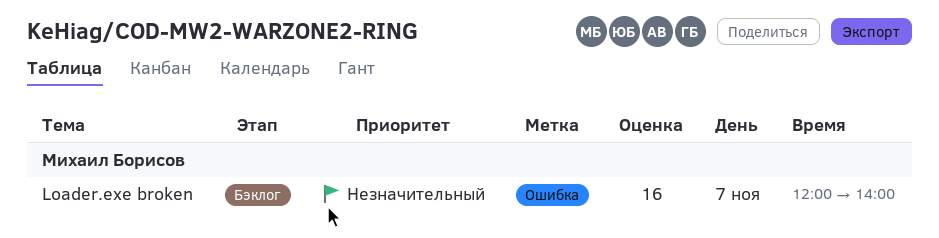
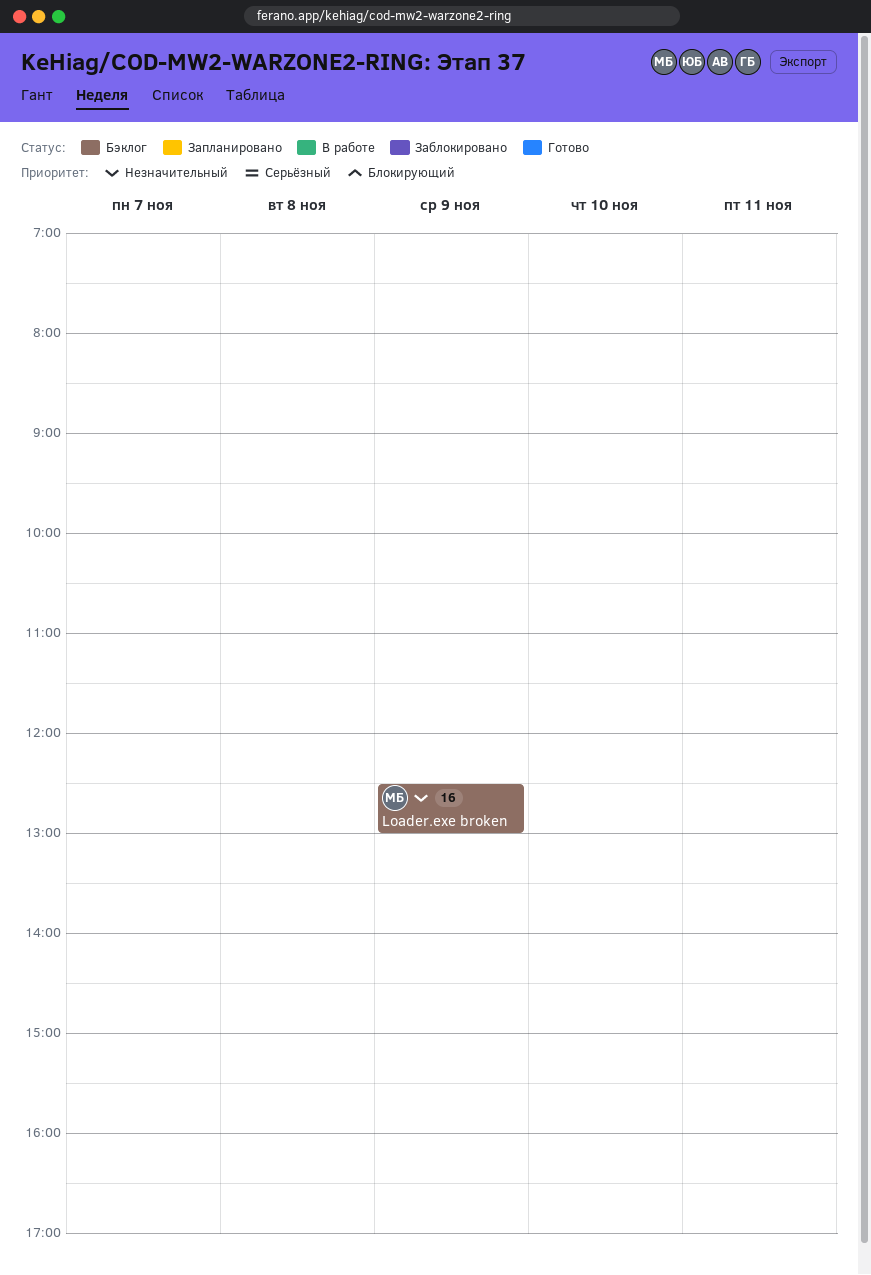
Loader.exe broken, day: Nov 7 -> Nov 9
Loader.exe broken, begins: 12:00 -> 12:30
Loader.exe broken, ends: 14:00 -> 13:00

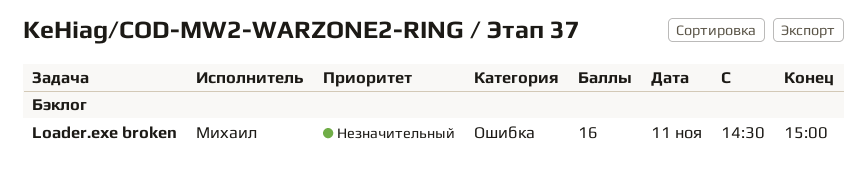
Loader.exe broken, day: Nov 9 -> Nov 11
Loader.exe broken, begins: 12:30 -> 14:30
Loader.exe broken, ends: 13:00 -> 15:00

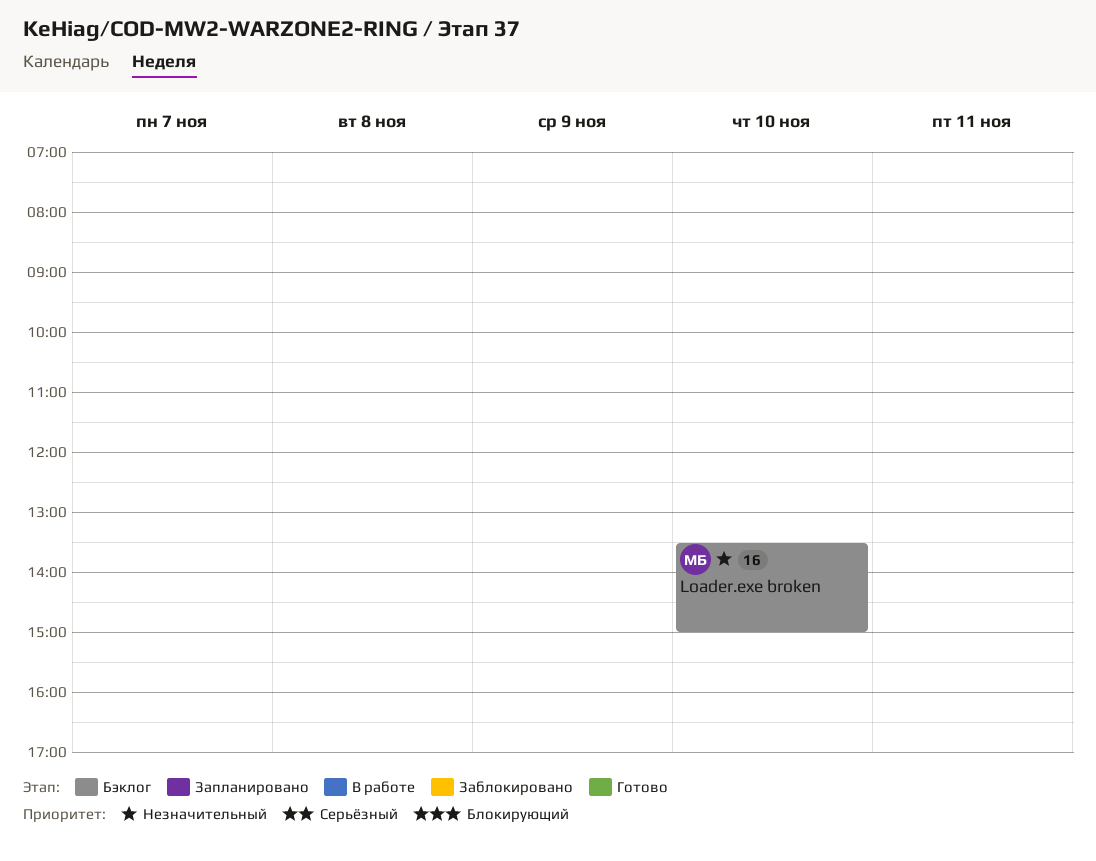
Loader.exe broken, day: Nov 11 -> Nov 10
Loader.exe broken, begins: 14:30 -> 13:30

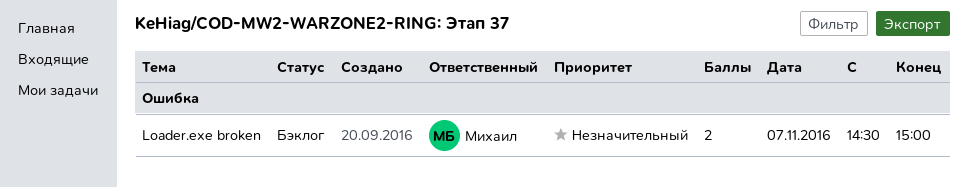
Loader.exe broken, estimate: 16 -> 2
Loader.exe broken, day: Nov 10 -> Nov 7
Loader.exe broken, begins: 13:30 -> 14:30

